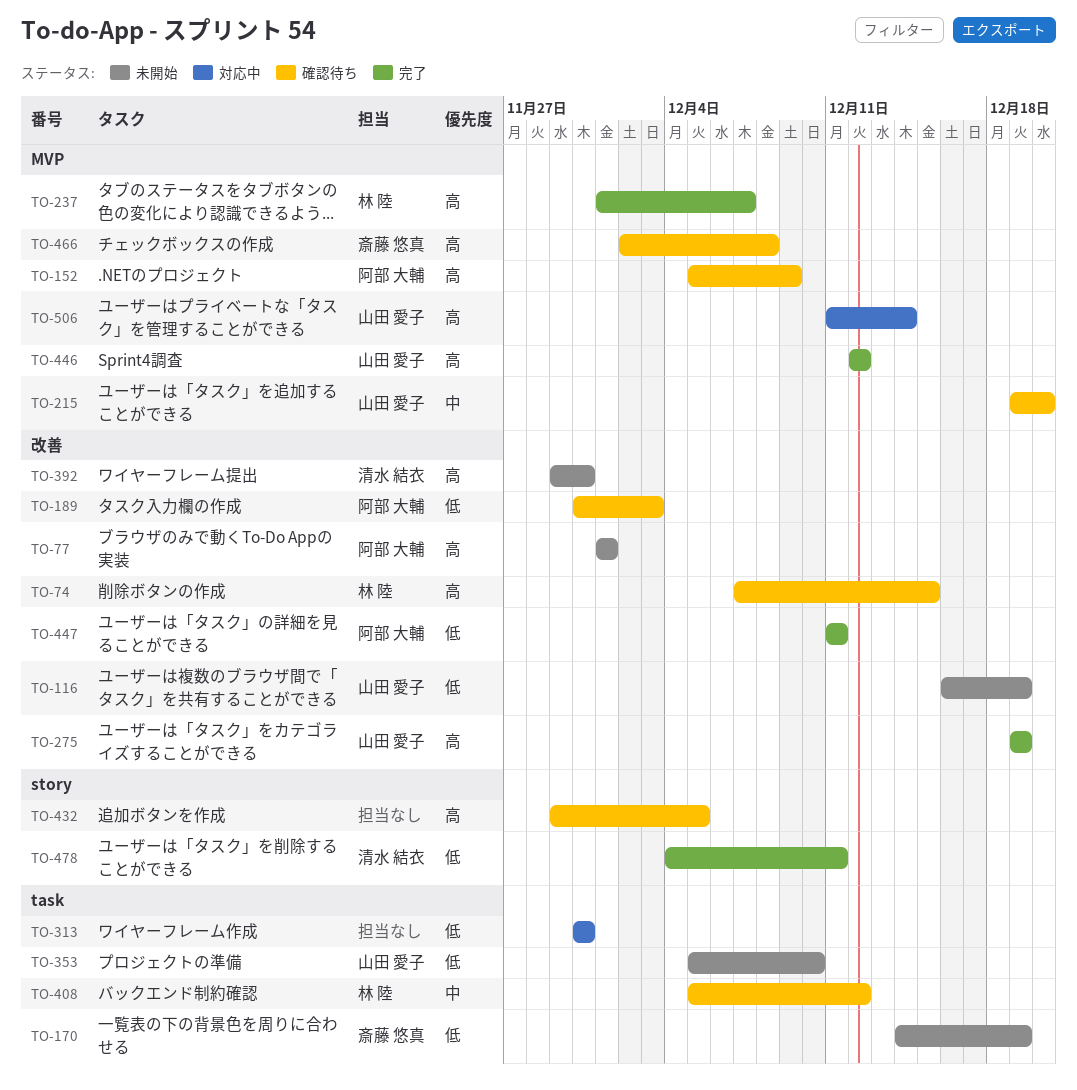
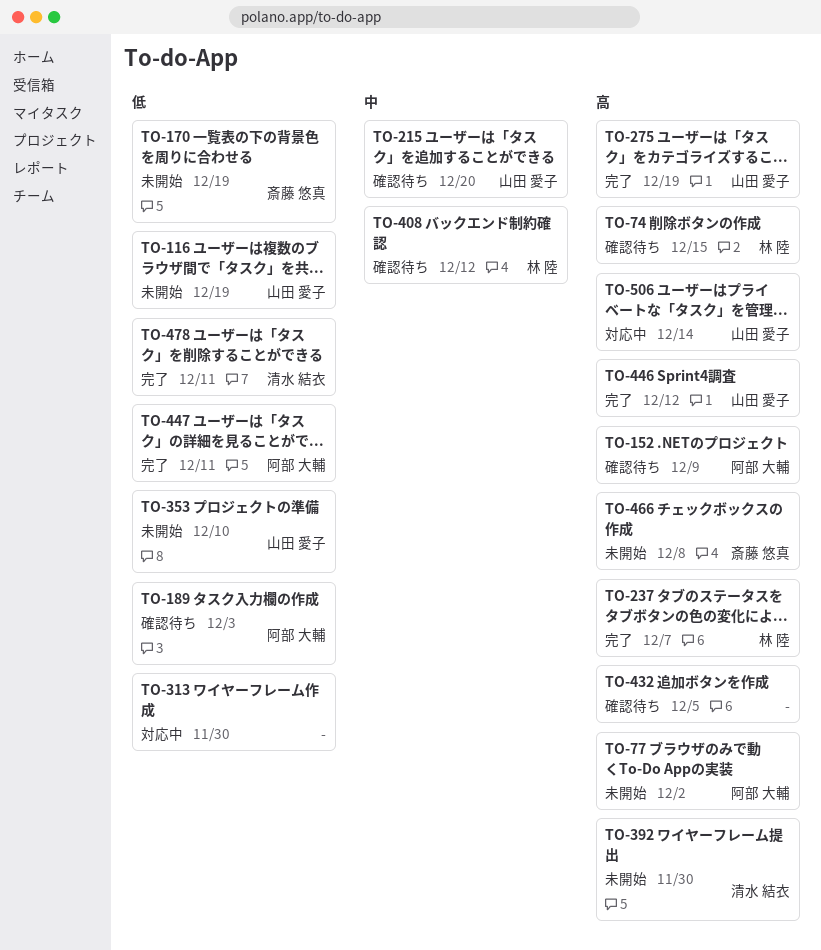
TO-77, due: Dec 1 -> Dec 2
TO-466, status: 確認待ち -> 未開始

